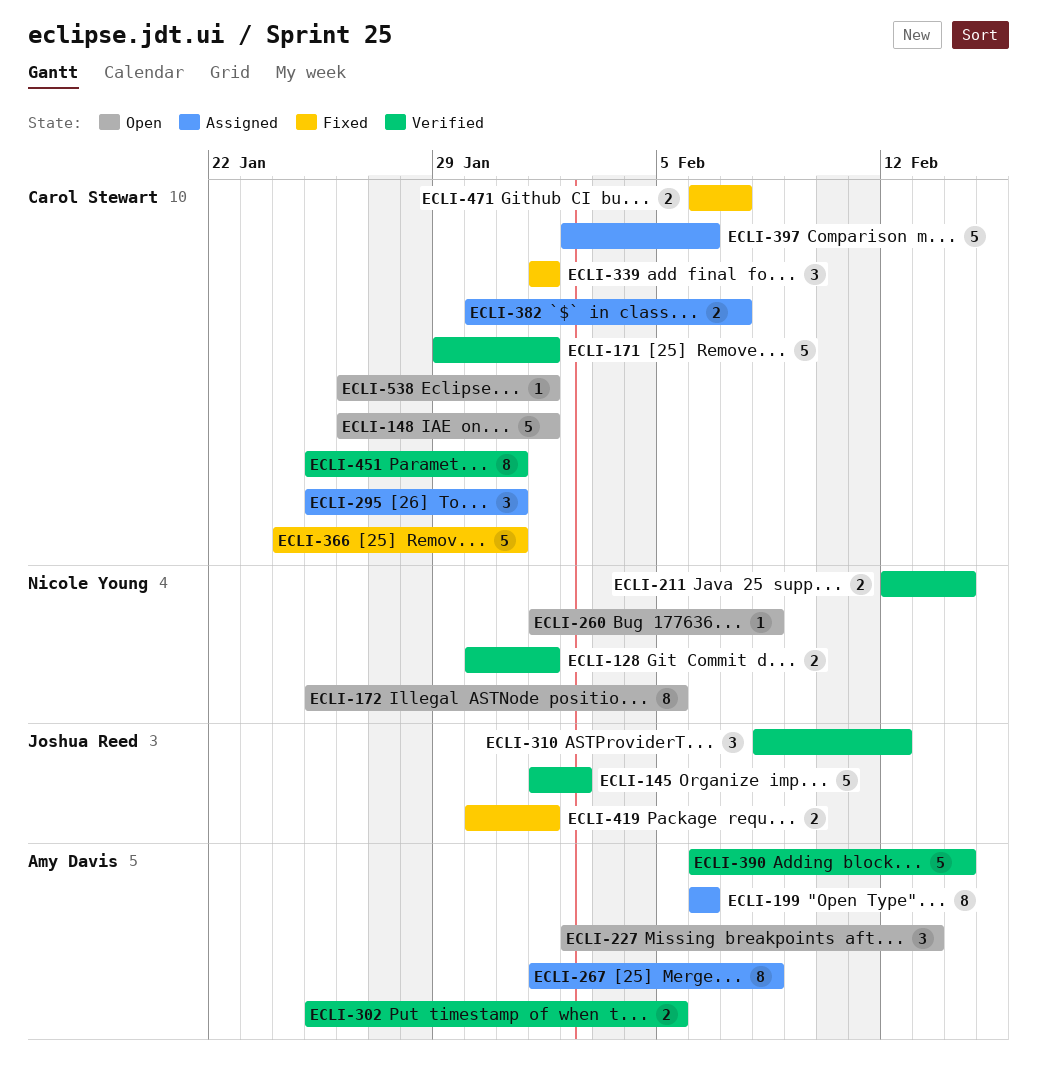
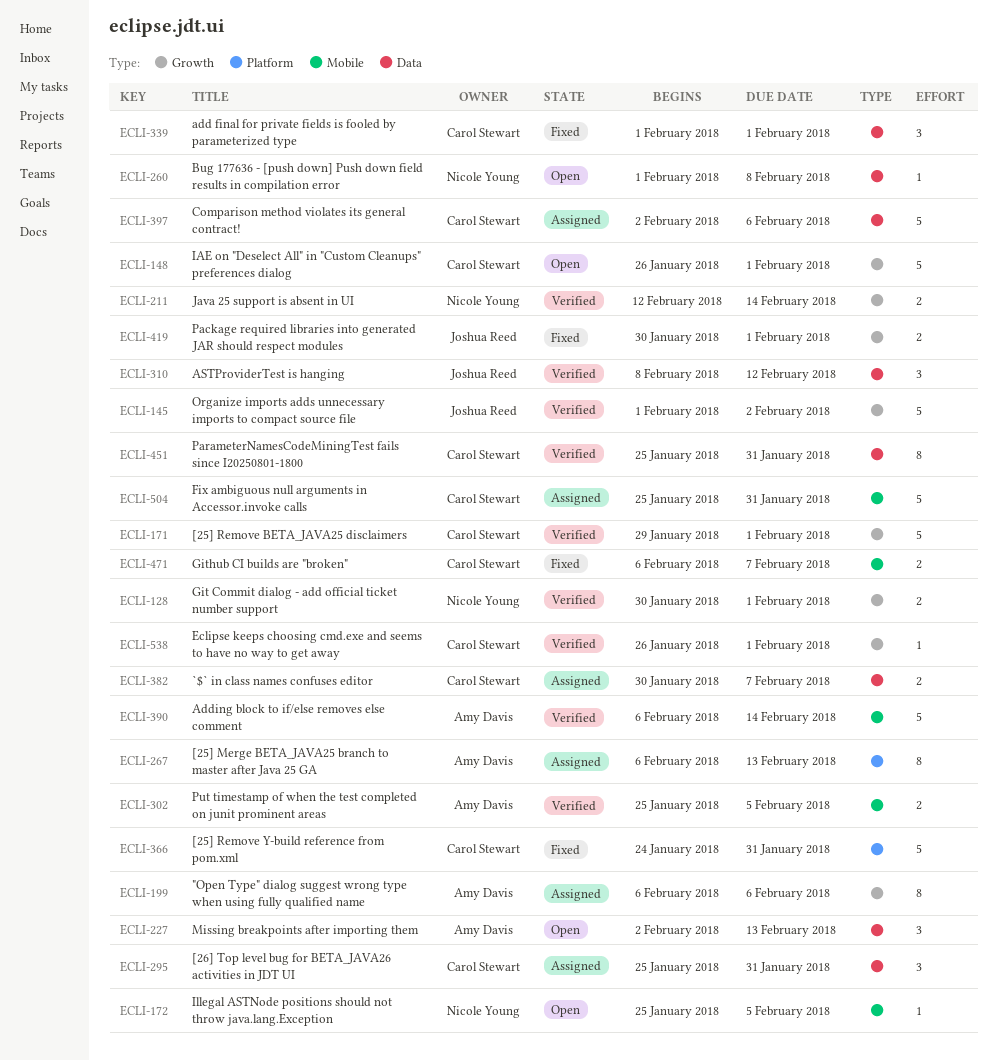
ECLI-172, estimate: 8 -> 1
ECLI-267, start: Feb 1 -> Feb 6
ECLI-267, due: Feb 8 -> Feb 13
ECLI-504: none -> present
ECLI-538, status: Open -> Verified

